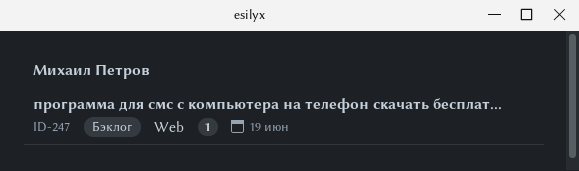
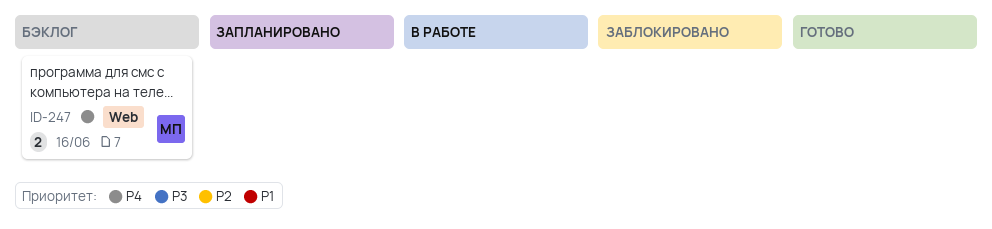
ID-247, estimate: 1 -> 2
ID-247, due: Jun 19 -> Jun 16

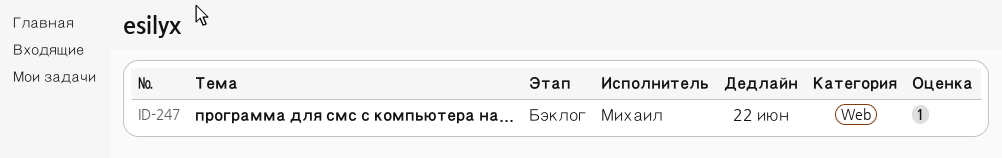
ID-247, estimate: 2 -> 1
ID-247, due: Jun 16 -> Jun 22

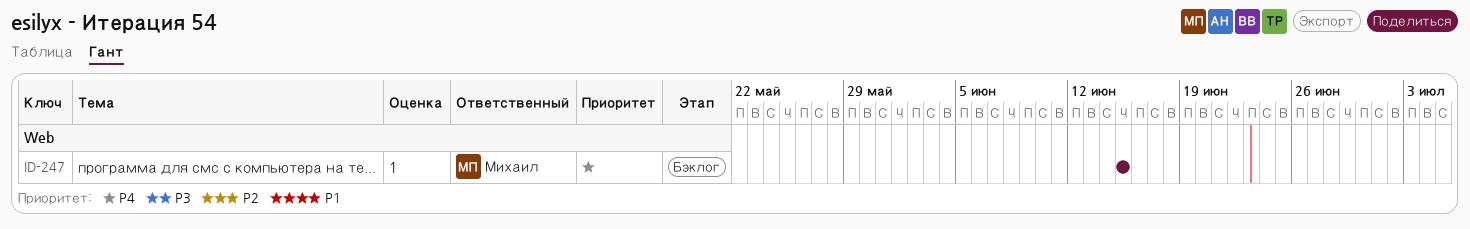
ID-247, due: Jun 22 -> Jun 15

